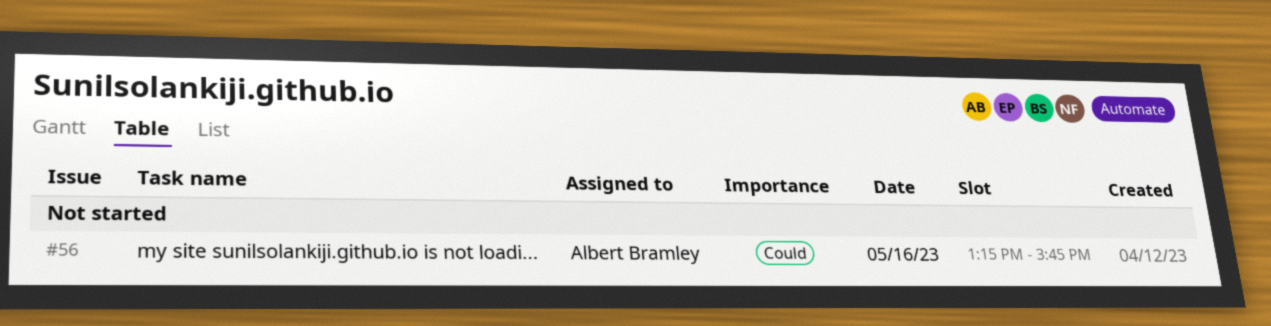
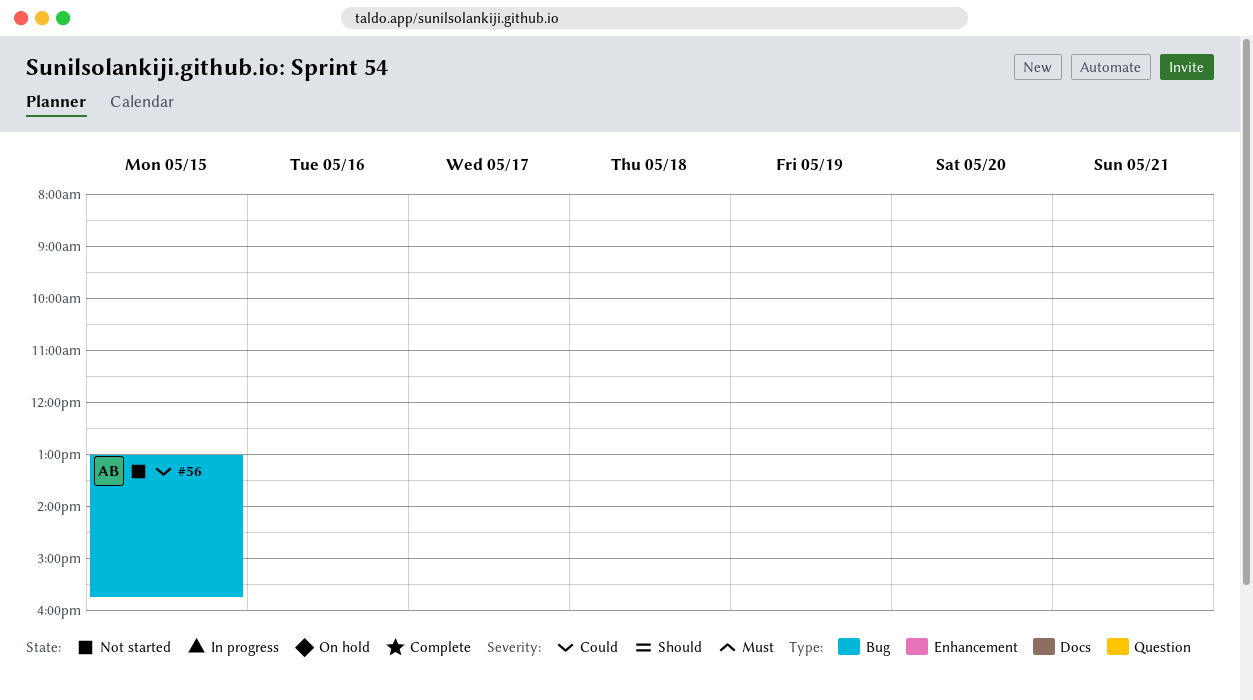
#56, day: May 16 -> May 15
#56, begins: 13:15 -> 13:00

